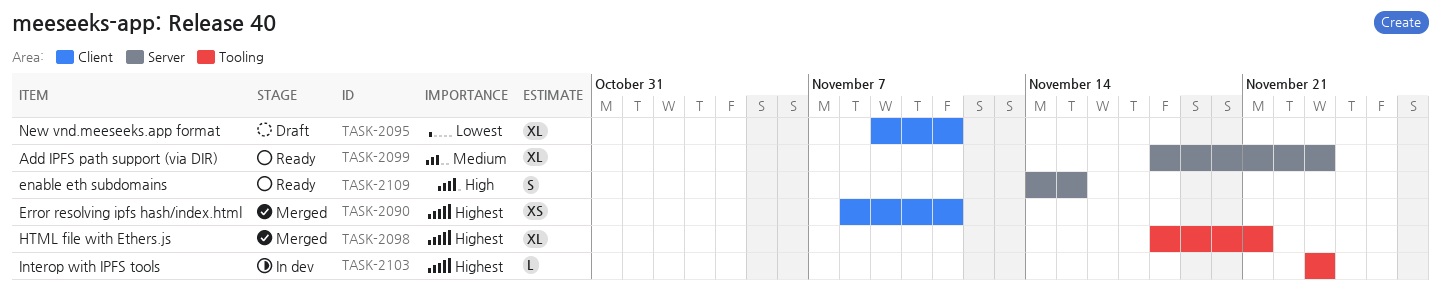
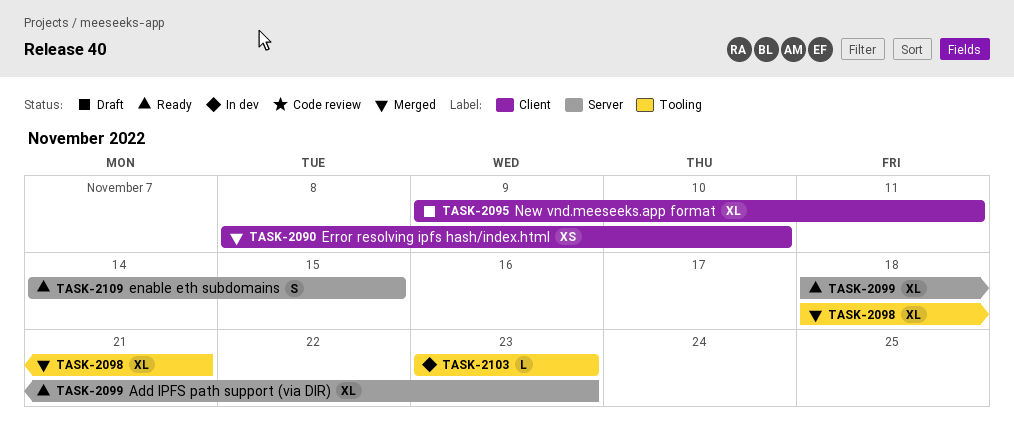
TASK-2090, due: Nov 11 -> Nov 10

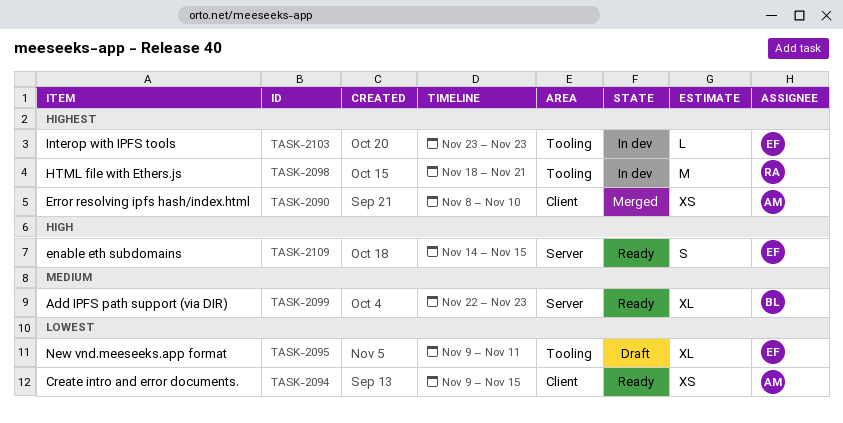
TASK-2094: none -> present
TASK-2095, label: Client -> Tooling
TASK-2098, status: Merged -> In dev
TASK-2098, estimate: XL -> M
TASK-2099, start: Nov 18 -> Nov 22

